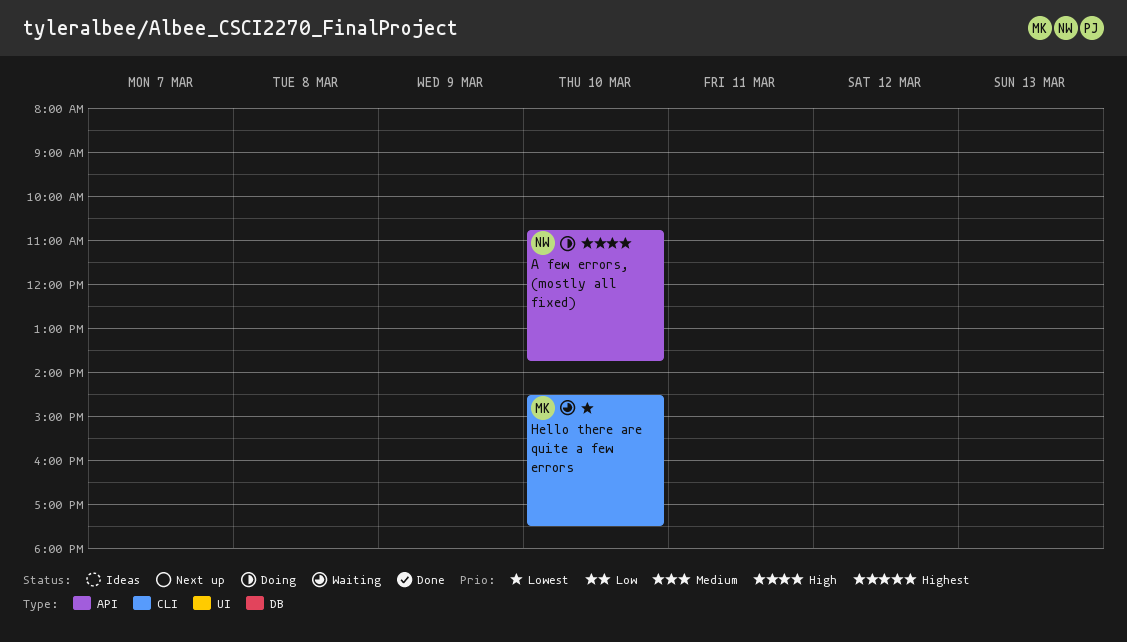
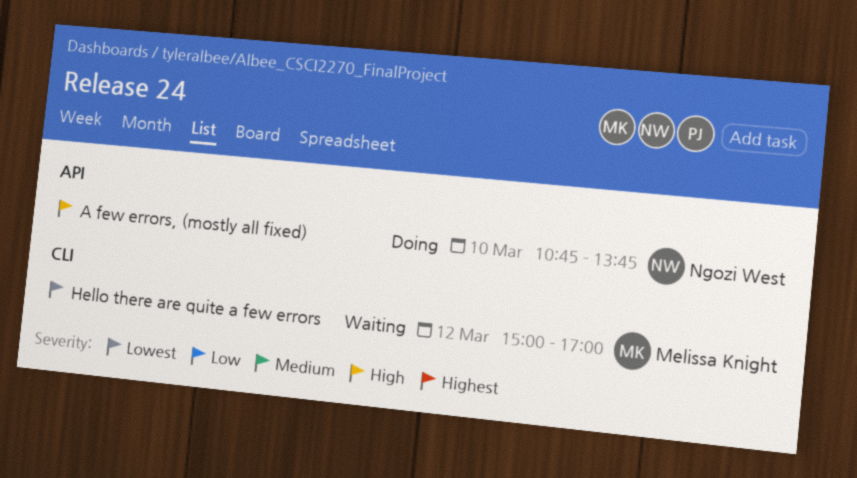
Hello there are quite a few errors, day: Mar 10 -> Mar 12
Hello there are quite a few errors, begins: 14:30 -> 15:00
Hello there are quite a few errors, ends: 17:30 -> 17:00

